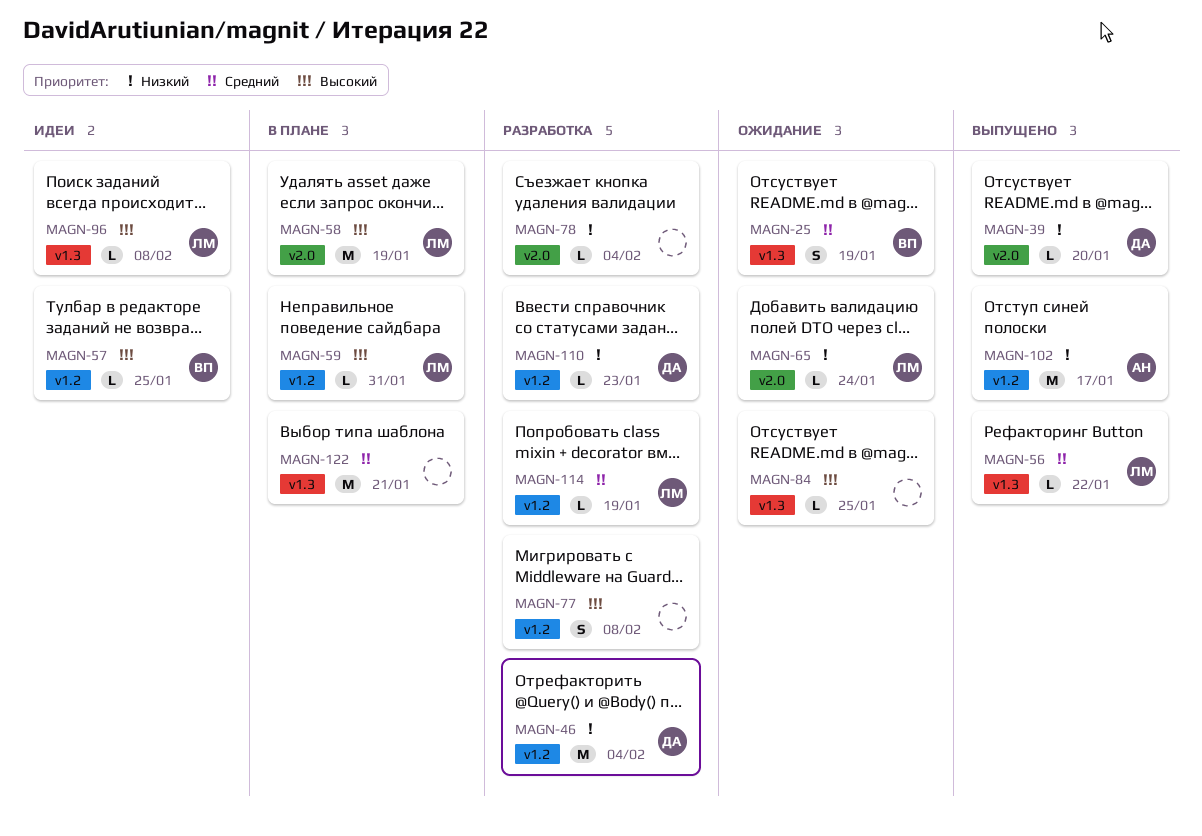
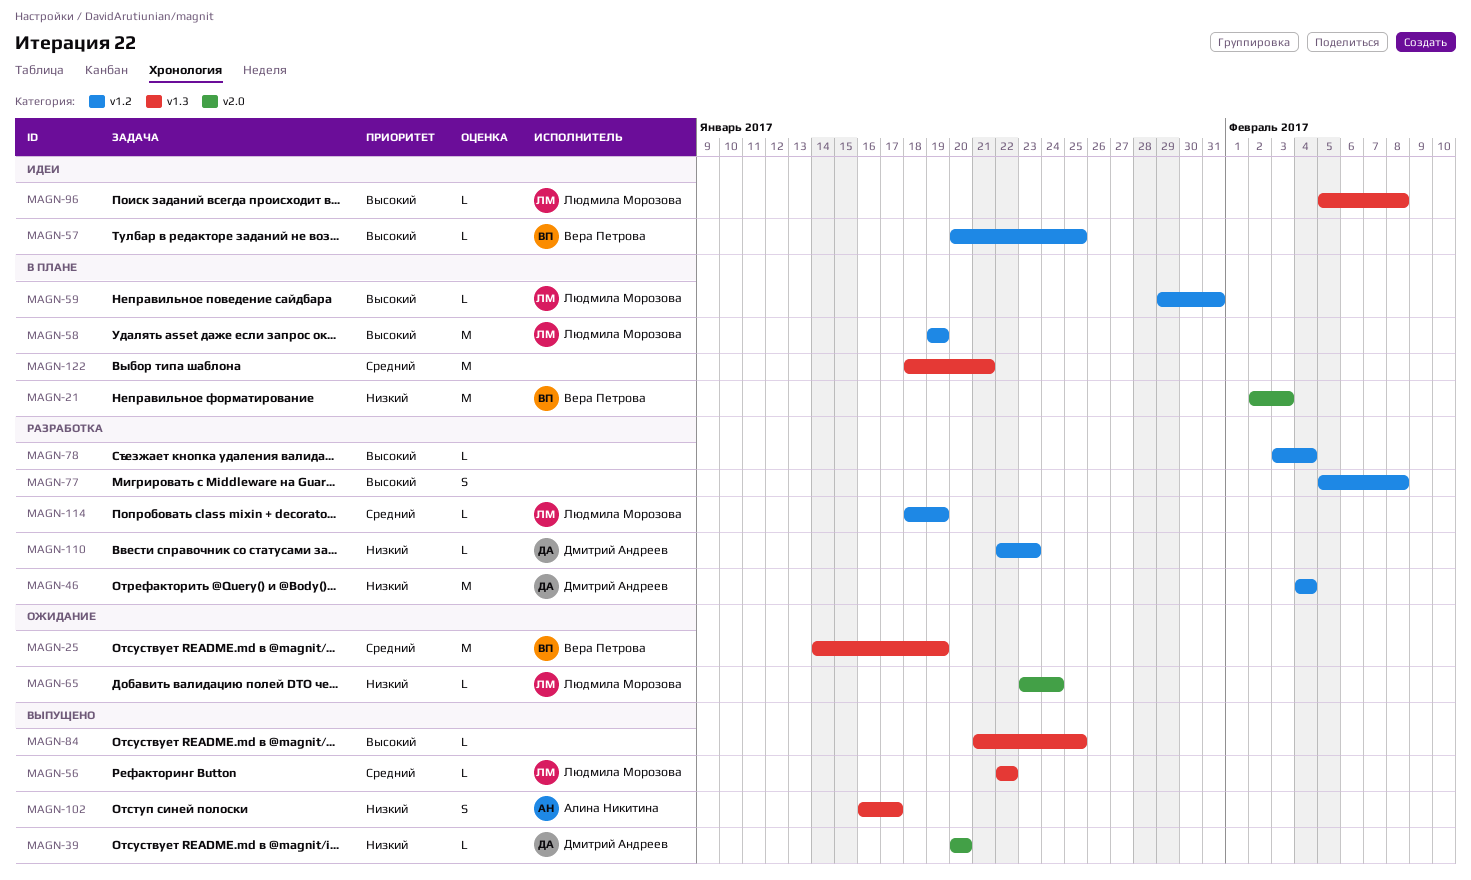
MAGN-21: none -> present
MAGN-25, estimate: S -> M
MAGN-58, label: v2.0 -> v1.2
MAGN-78, priority: Низкий -> Высокий
MAGN-78, label: v2.0 -> v1.2
MAGN-84, status: Ожидание -> Выпущено
MAGN-102, label: v1.2 -> v1.3
MAGN-102, estimate: M -> S

